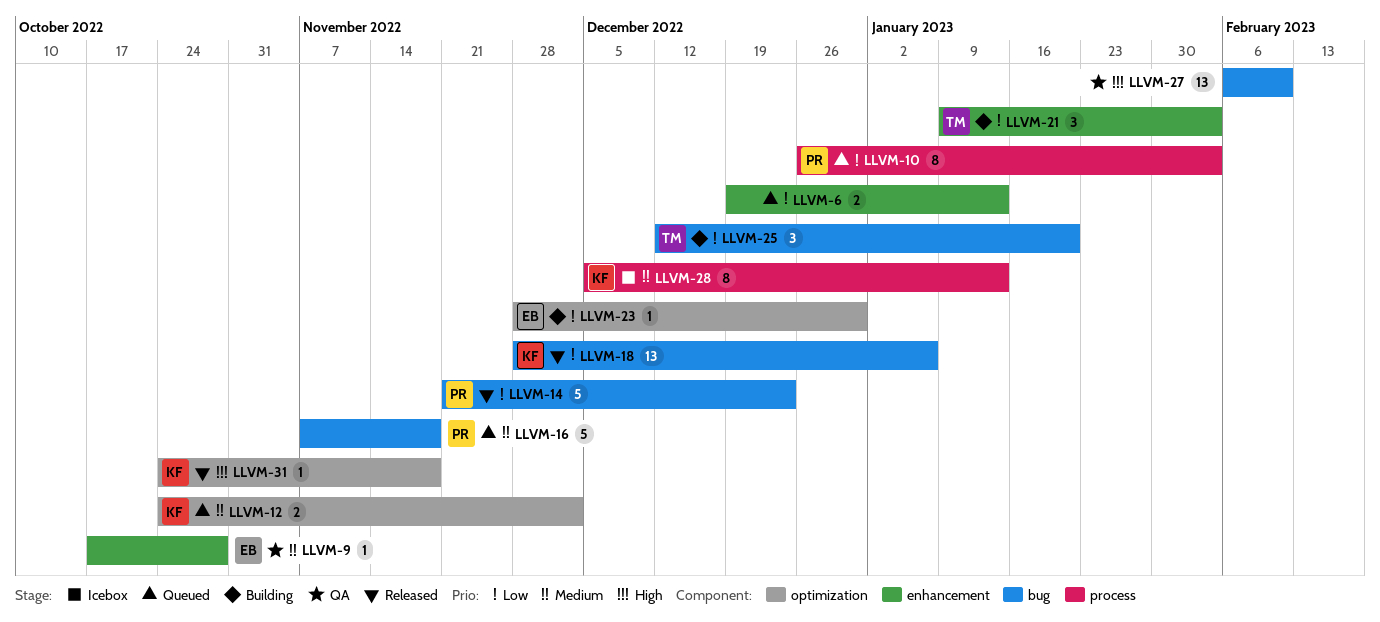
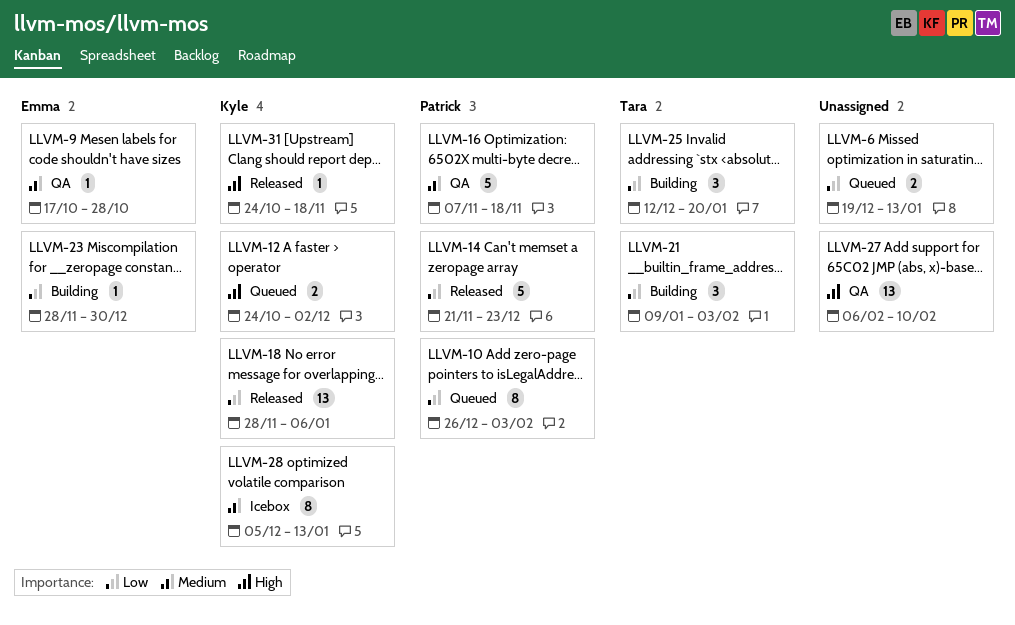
LLVM-12, priority: Medium -> High
LLVM-16, status: Queued -> QA

